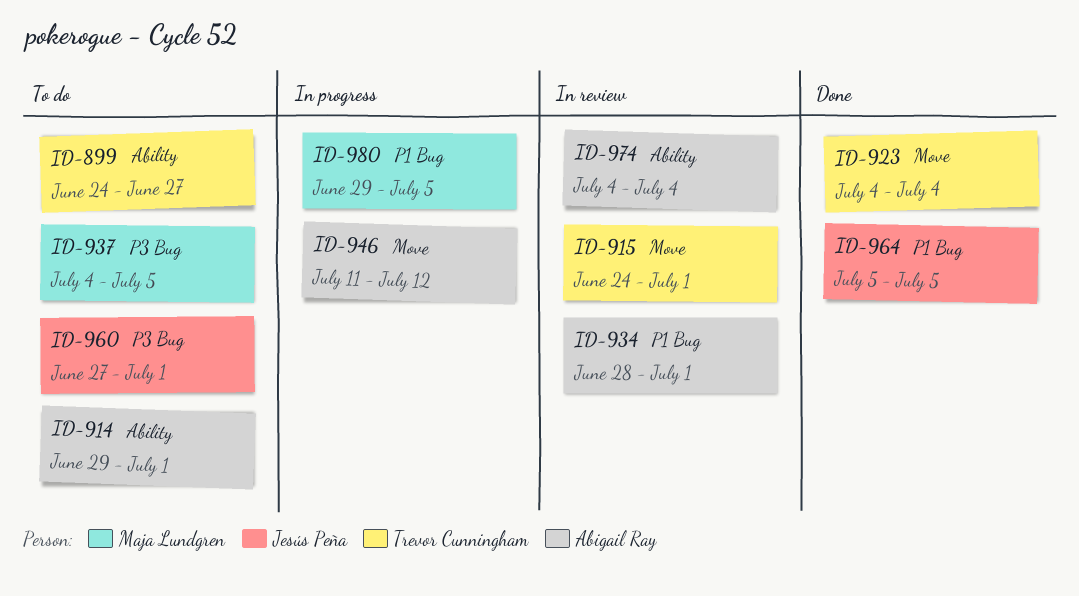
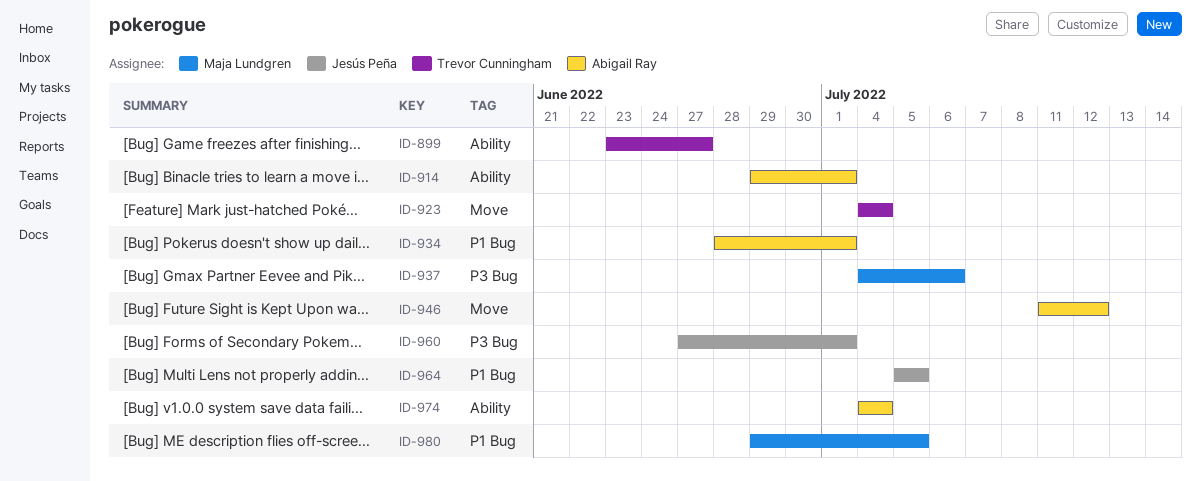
ID-899, start: Jun 24 -> Jun 23
ID-915: present -> none
ID-937, due: Jul 5 -> Jul 6

